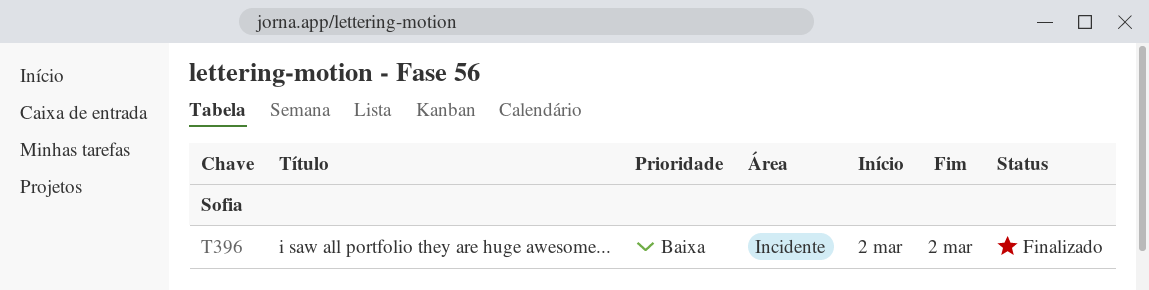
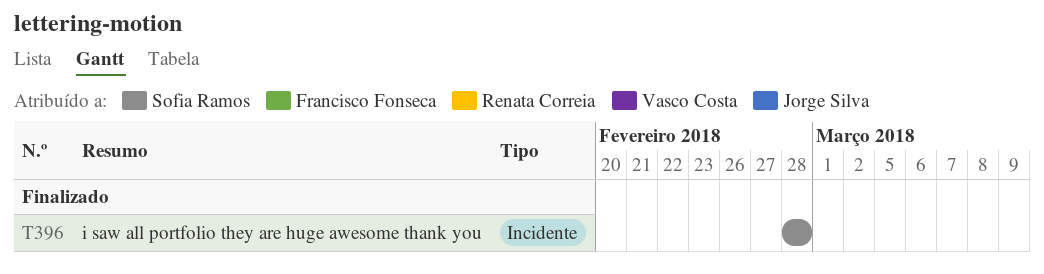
T396, start: Mar 2 -> Feb 28
T396, due: Mar 2 -> Feb 28

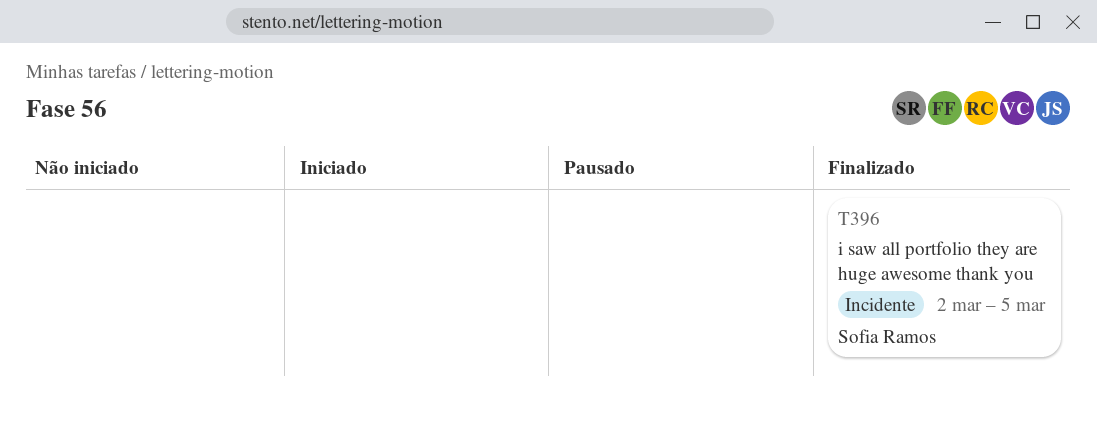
T396, start: Feb 28 -> Mar 2
T396, due: Feb 28 -> Mar 5

